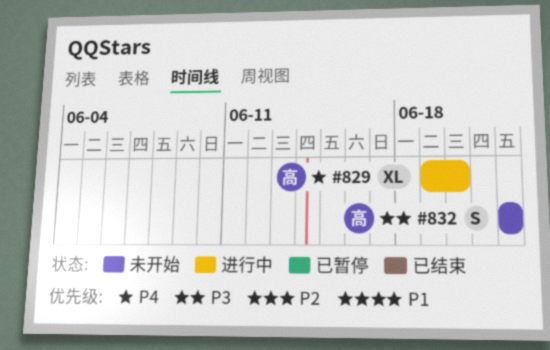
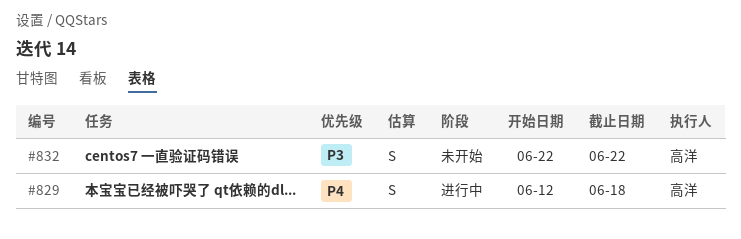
#829, estimate: XL -> S
#829, start: Jun 19 -> Jun 12
#829, due: Jun 20 -> Jun 18

